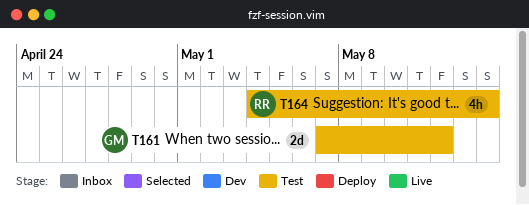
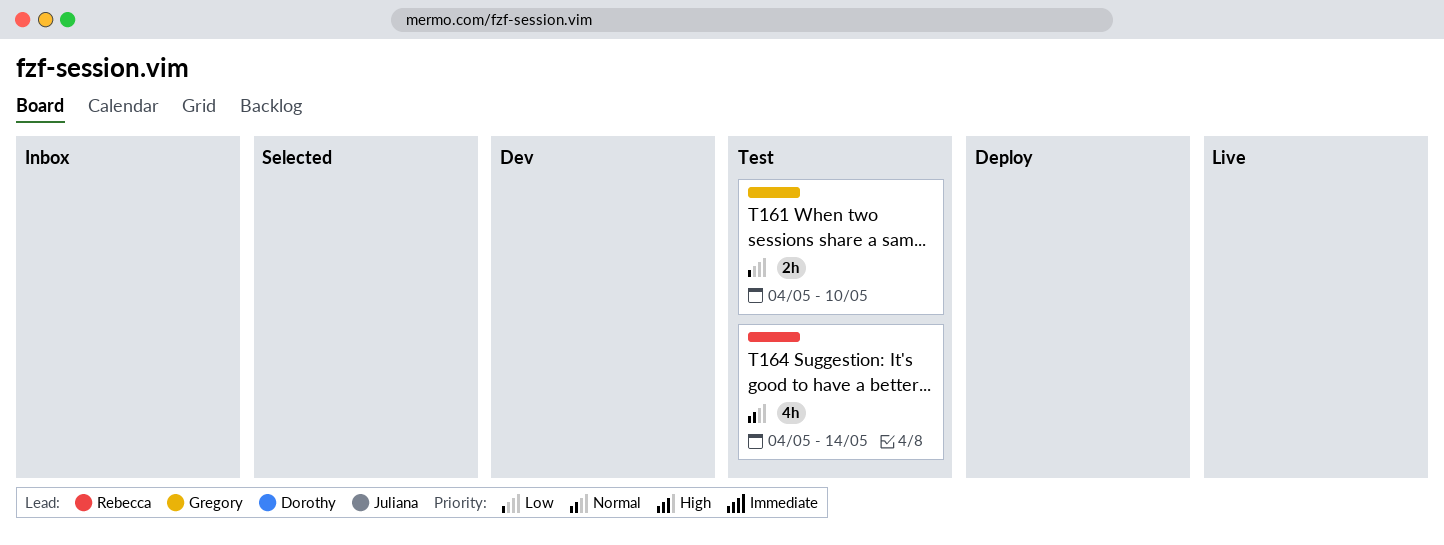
T161, estimate: 2d -> 2h
T161, start: May 7 -> May 4
T161, due: May 12 -> May 10

